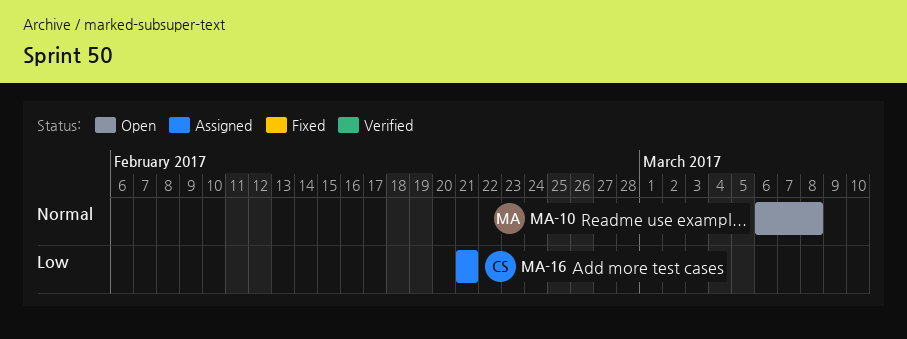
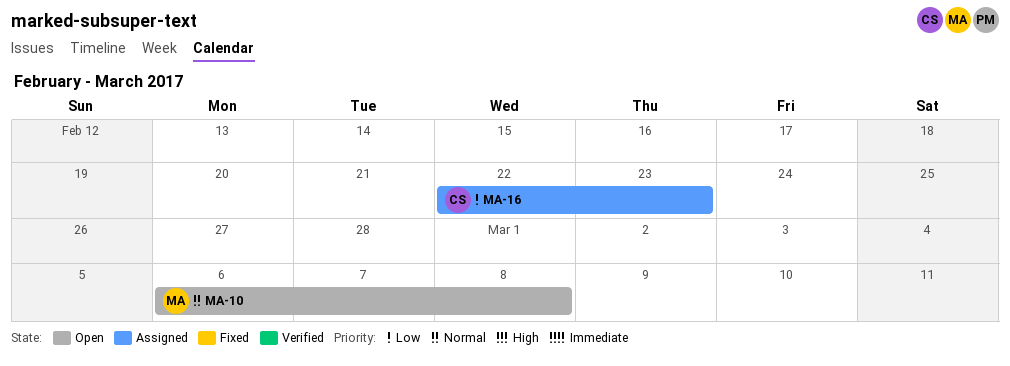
MA-16, start: Feb 21 -> Feb 22
MA-16, due: Feb 21 -> Feb 23

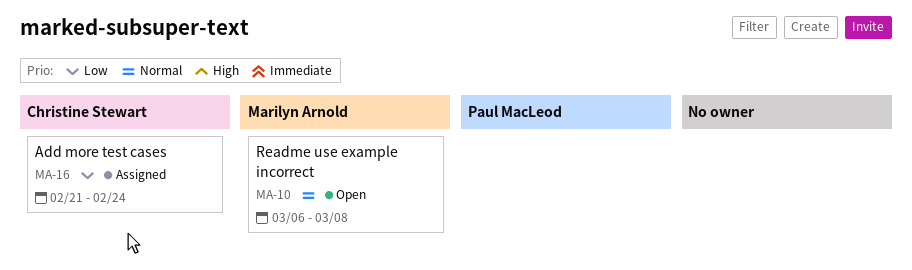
MA-16, start: Feb 22 -> Feb 21
MA-16, due: Feb 23 -> Feb 24

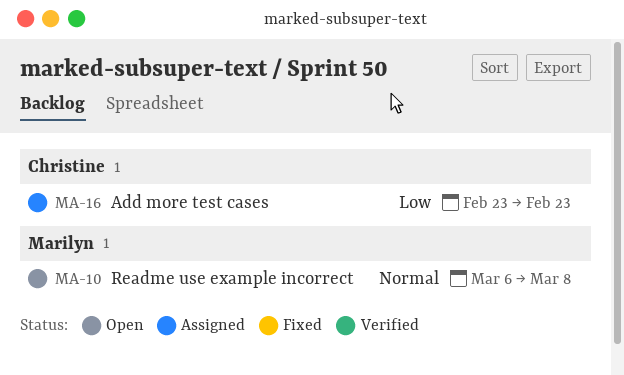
MA-16, start: Feb 21 -> Feb 23
MA-16, due: Feb 24 -> Feb 23

